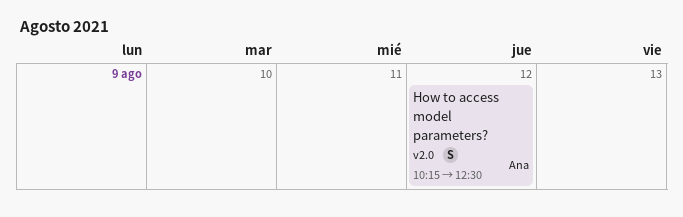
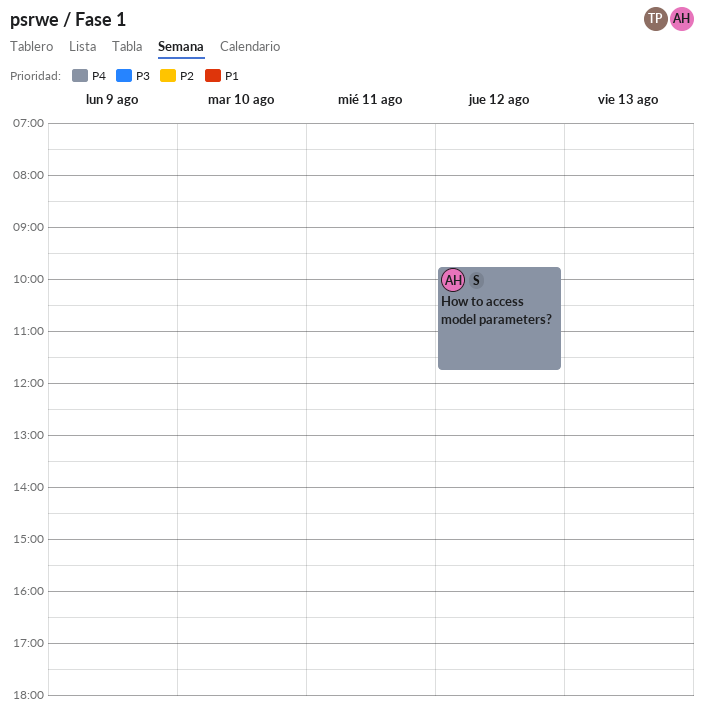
How to access model parameters?, begins: 10:15 -> 09:45
How to access model parameters?, ends: 12:30 -> 11:45

